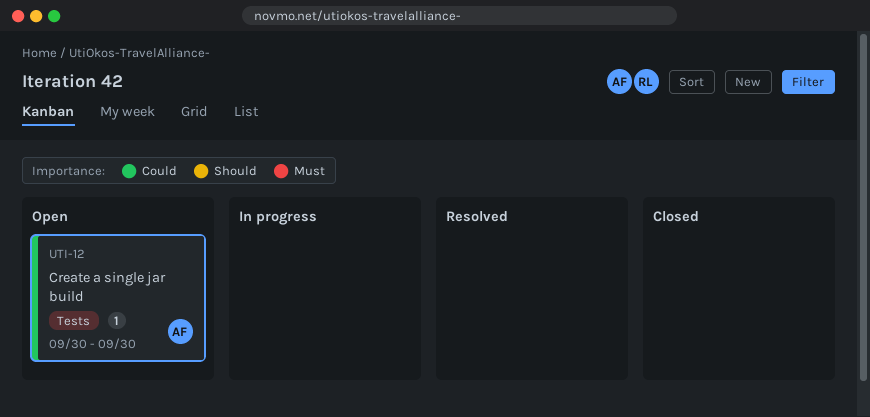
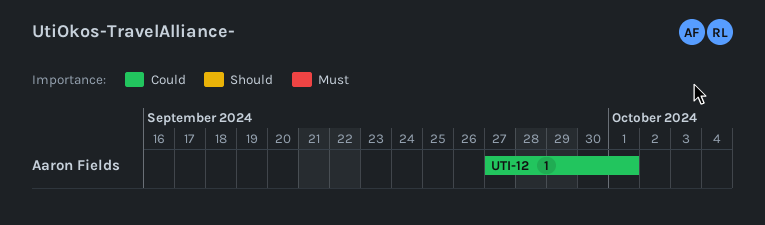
UTI-12, start: Sep 30 -> Sep 27
UTI-12, due: Sep 30 -> Oct 1

